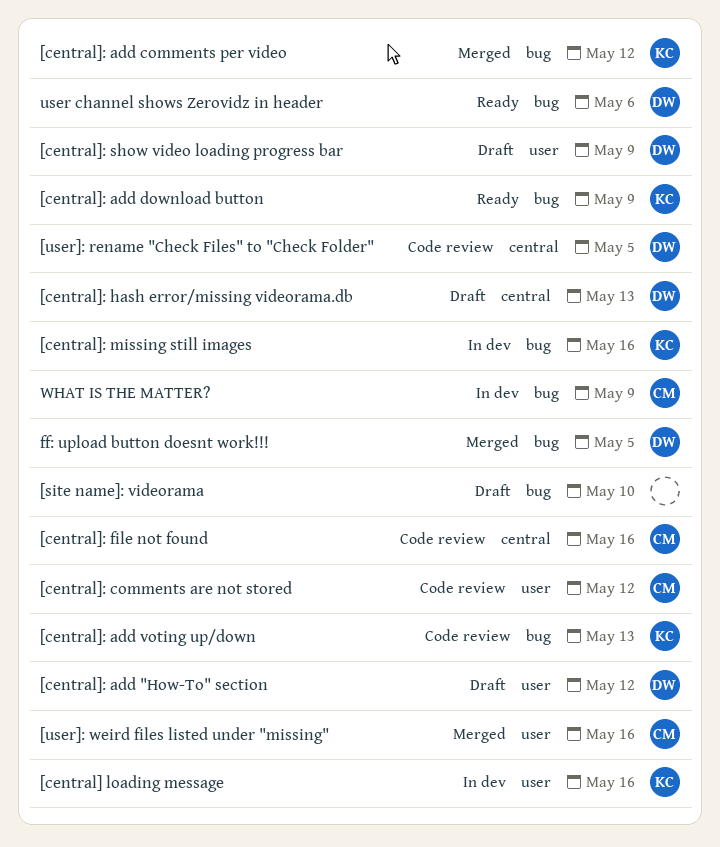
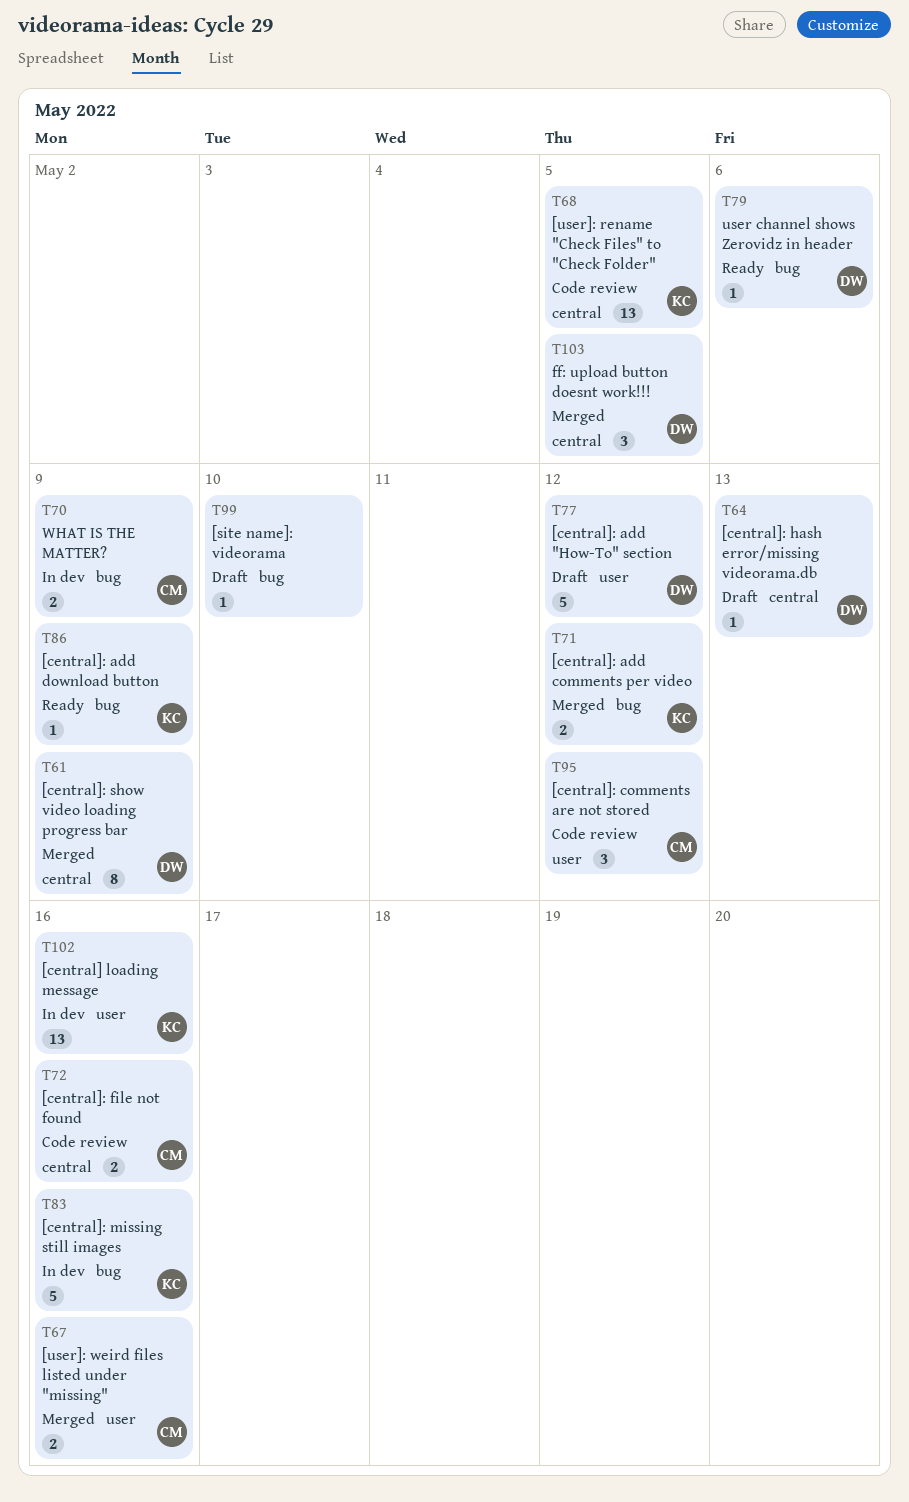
[central]: add voting up/down: present -> none
[central]: show video loading progress bar, status: Draft -> Merged
[central]: show video loading progress bar, label: user -> central
[user]: rename "Check Files" to "Check Folder", owner: DW -> KC
ff: upload button doesnt work!!!, label: bug -> central

